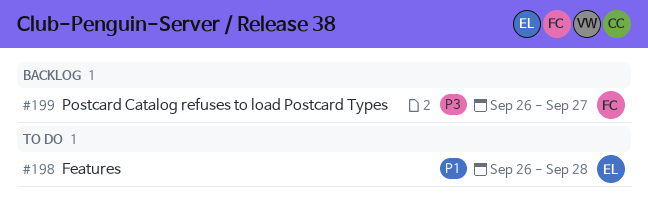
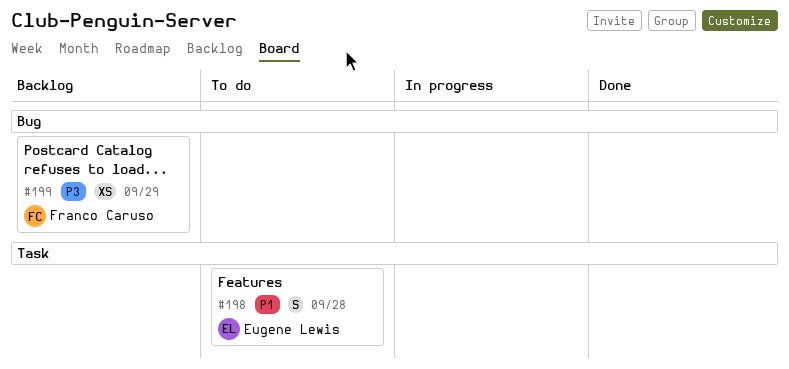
#199, due: Sep 27 -> Sep 29

